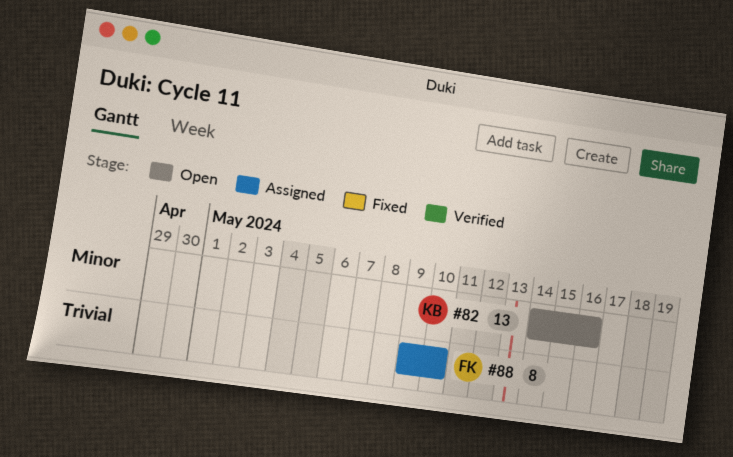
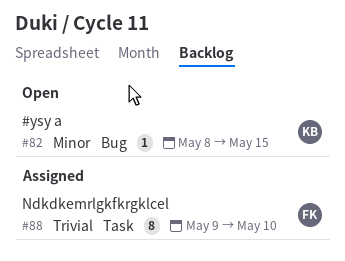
#82, estimate: 13 -> 1
#82, start: May 14 -> May 8
#82, due: May 16 -> May 15

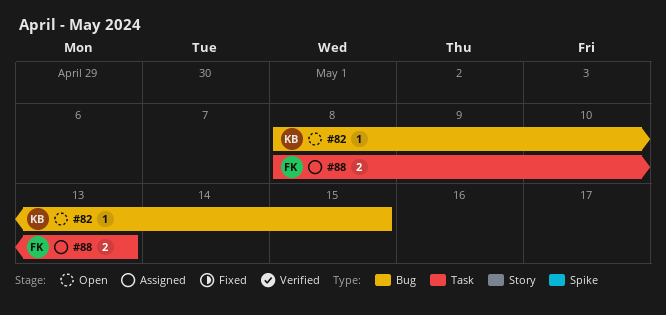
#88, estimate: 8 -> 2
#88, start: May 9 -> May 8
#88, due: May 10 -> May 13

